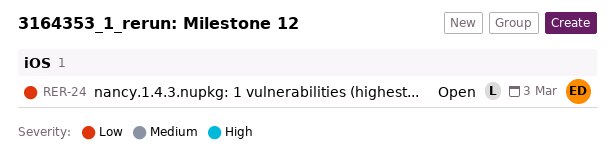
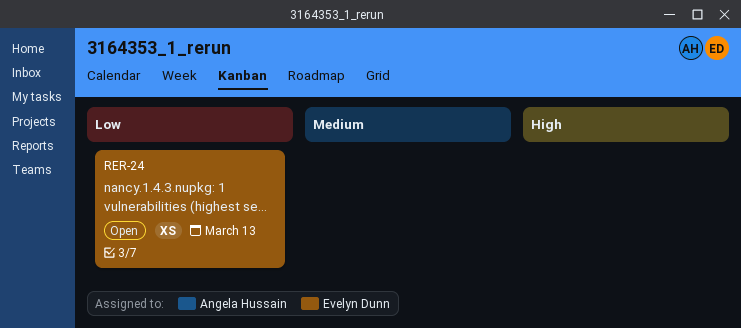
RER-24, estimate: L -> XS
RER-24, due: Mar 3 -> Mar 13

